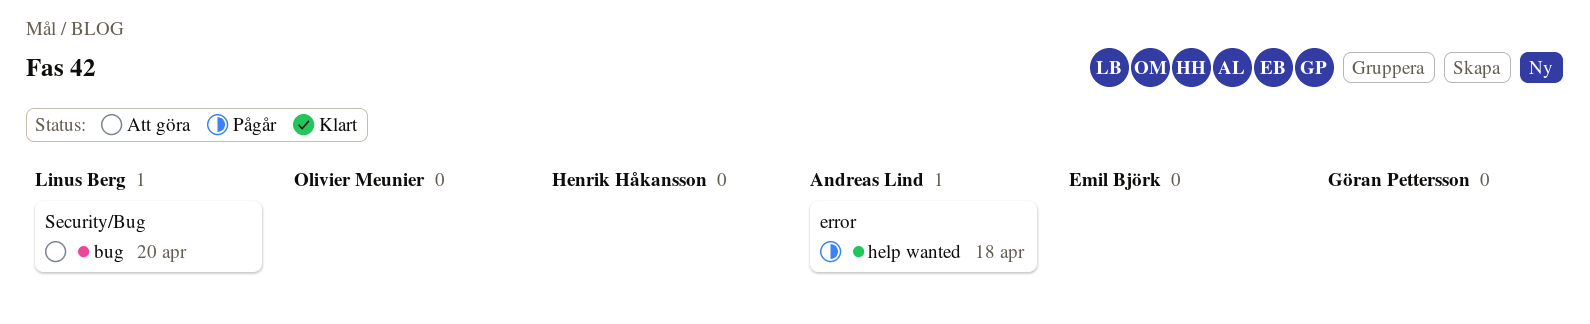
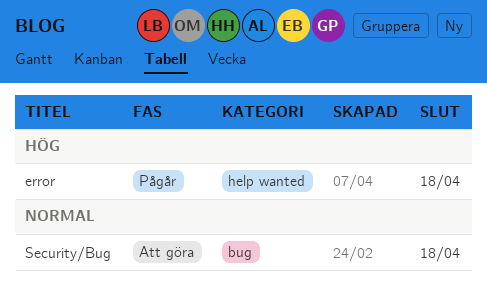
Security/Bug, due: Apr 20 -> Apr 18

